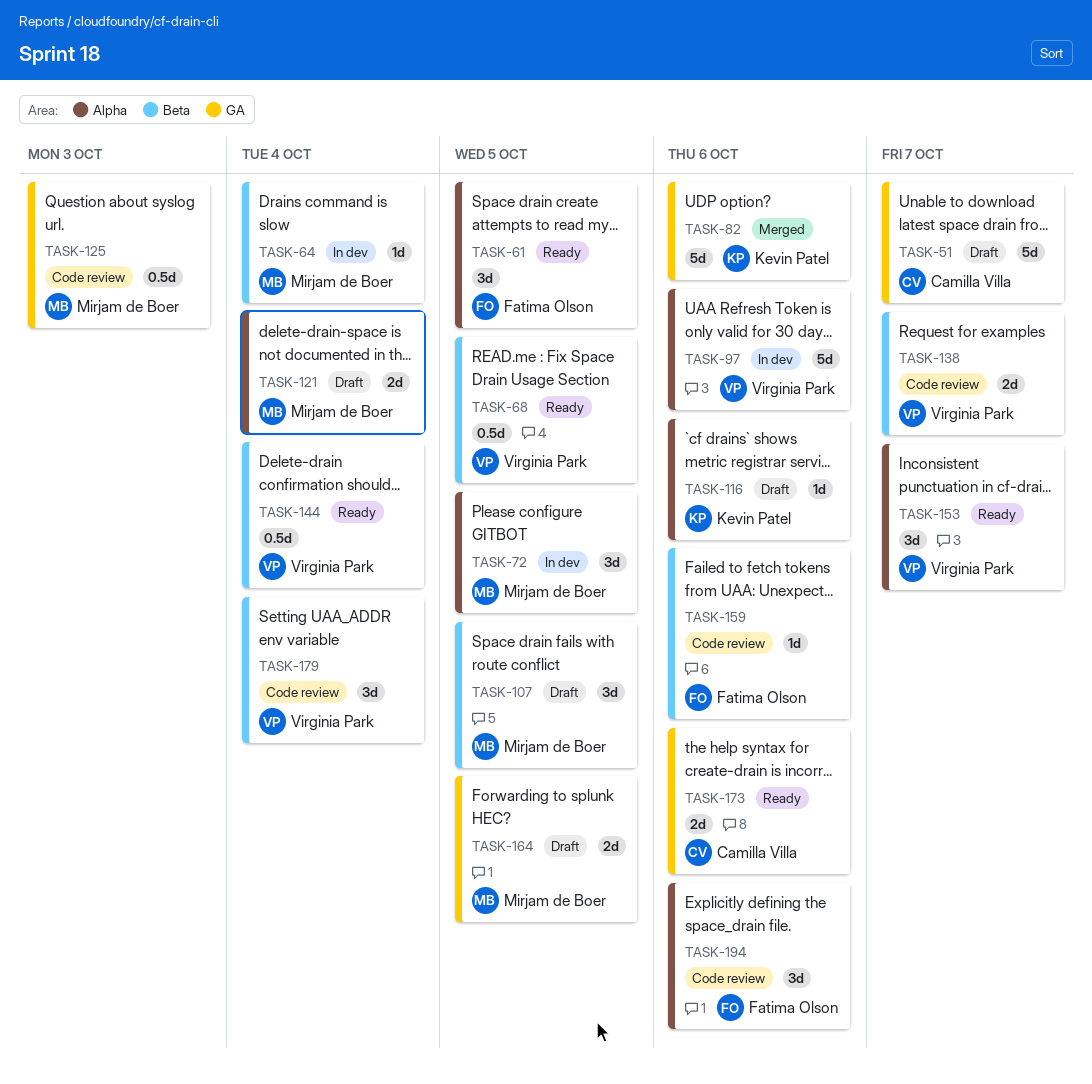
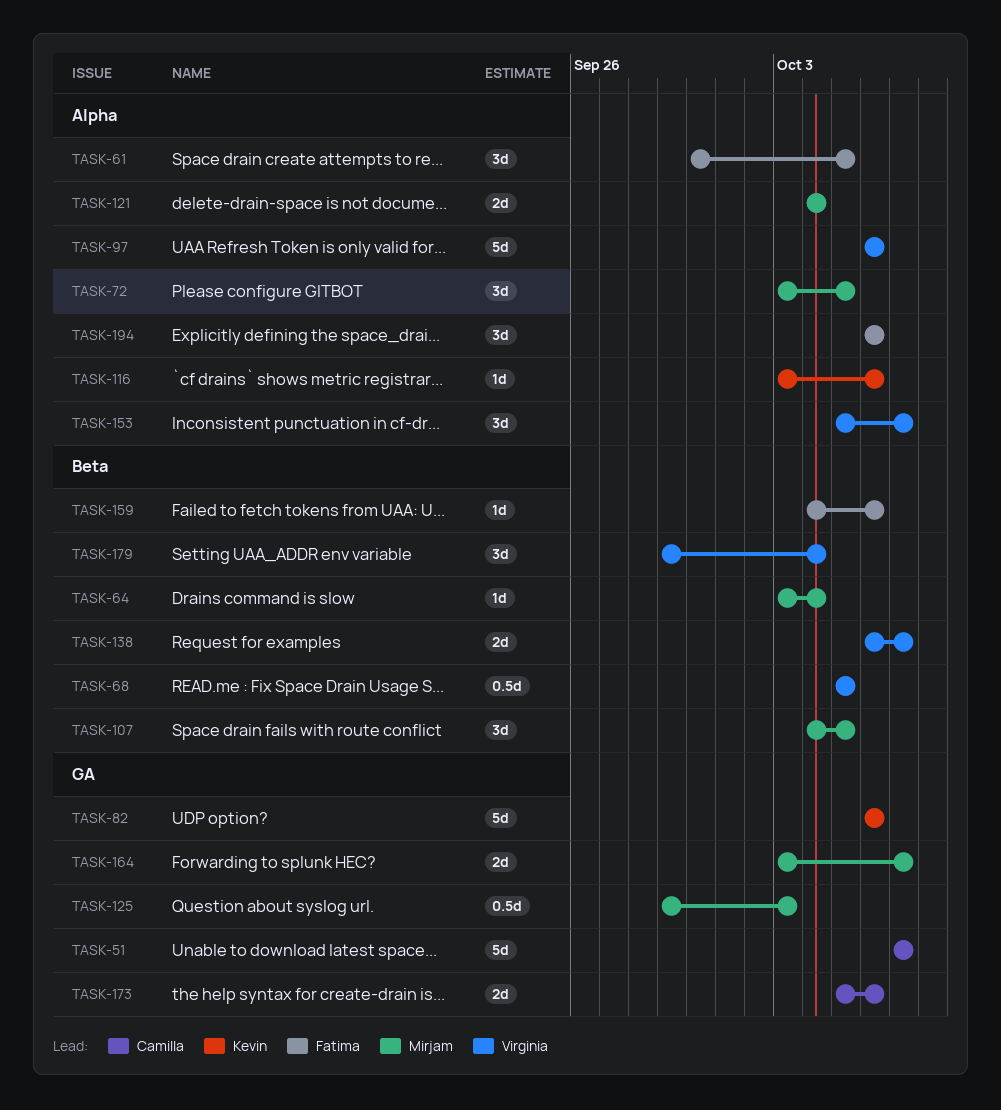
TASK-144: present -> none
TASK-164, due: Oct 5 -> Oct 7

